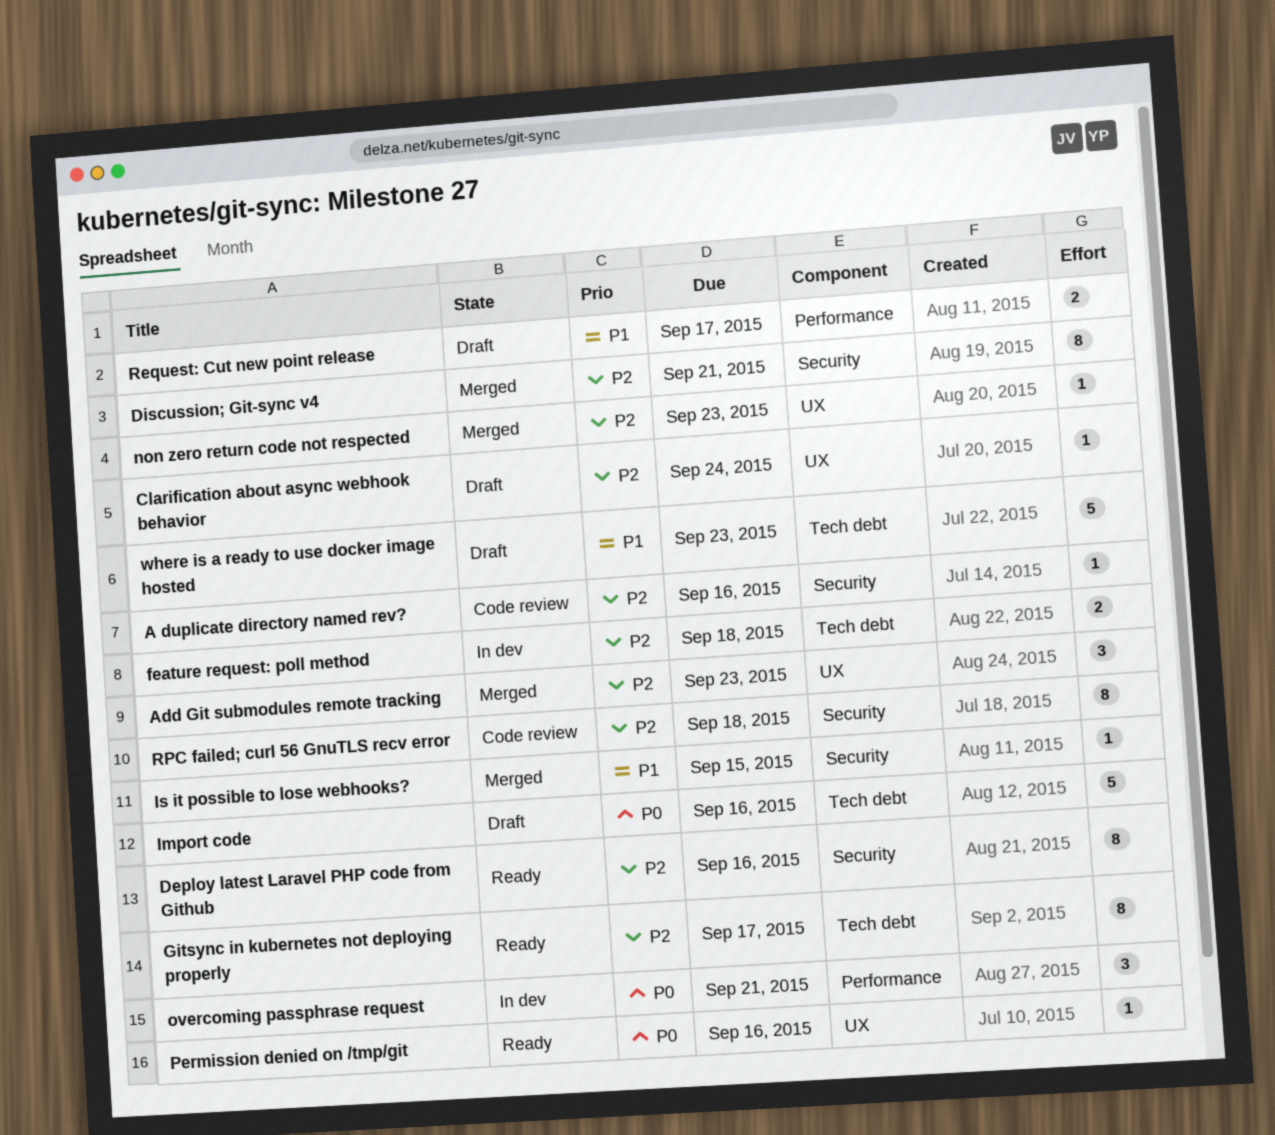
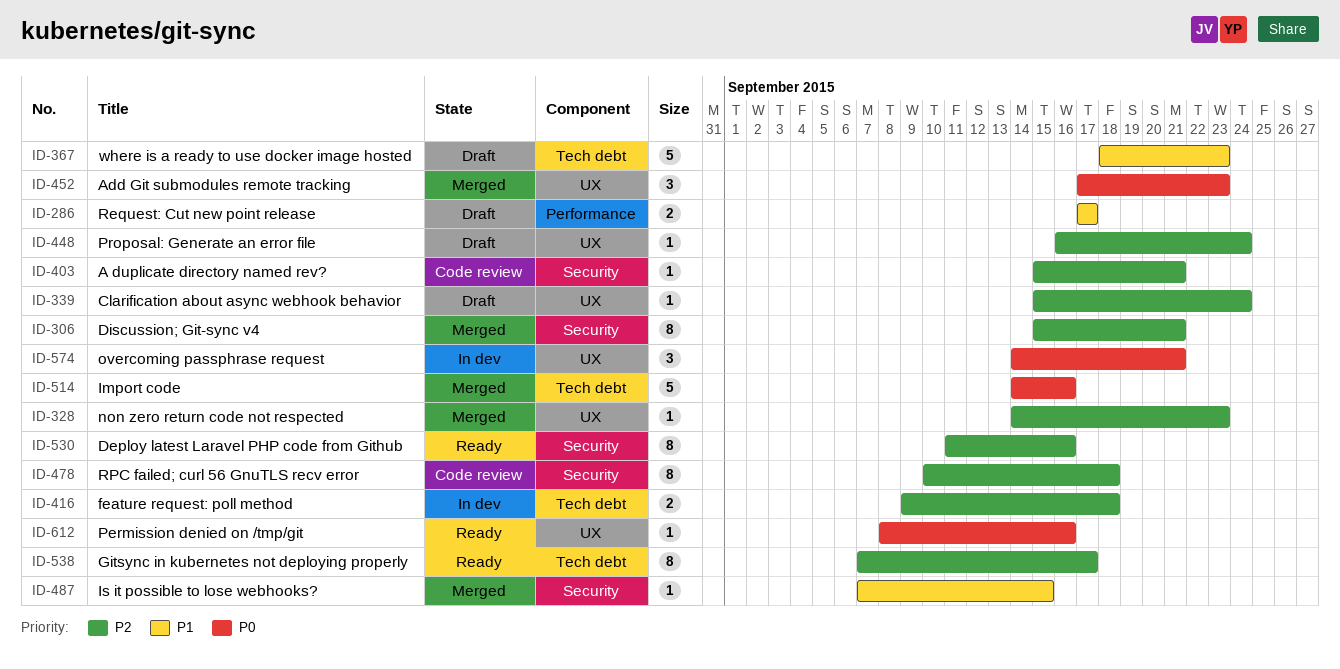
A duplicate directory named rev?, due: Sep 16 -> Sep 21
Add Git submodules remote tracking, priority: P2 -> P0
Import code, status: Draft -> Merged
overcoming passphrase request, label: Performance -> UX
Proposal: Generate an error file: none -> present

